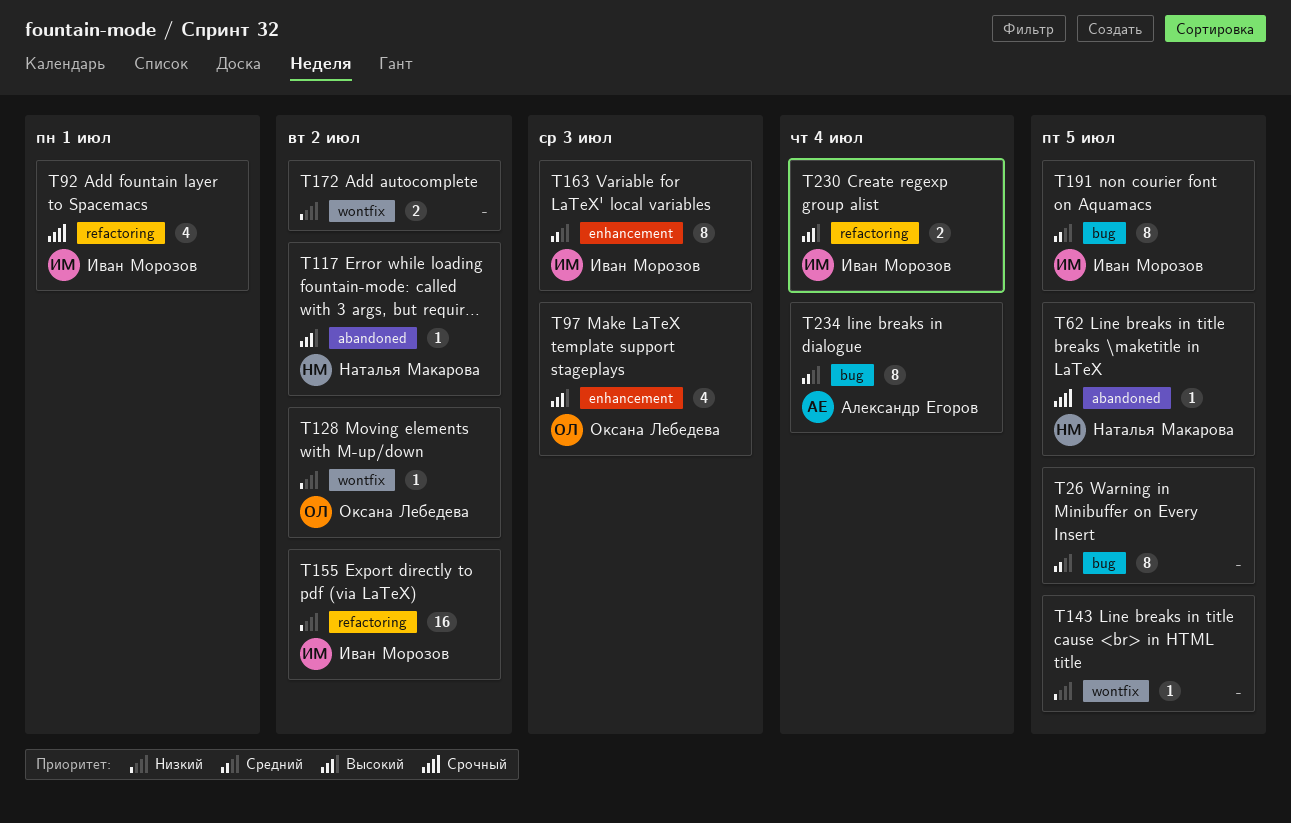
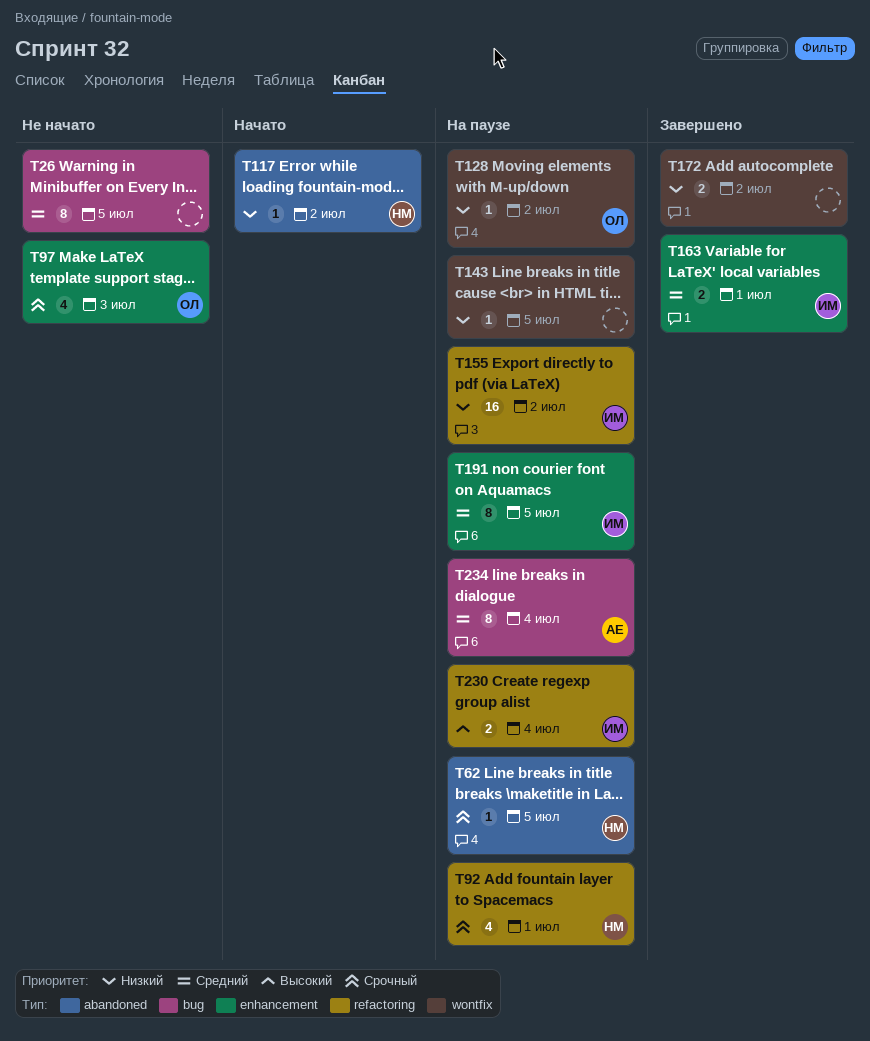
T92, owner: Иван Морозов -> Наталья Макарова
T97, priority: Высокий -> Срочный
T117, priority: Высокий -> Низкий
T163, estimate: 8 -> 2
T163, due: Jul 3 -> Jul 1
T191, label: bug -> enhancement

